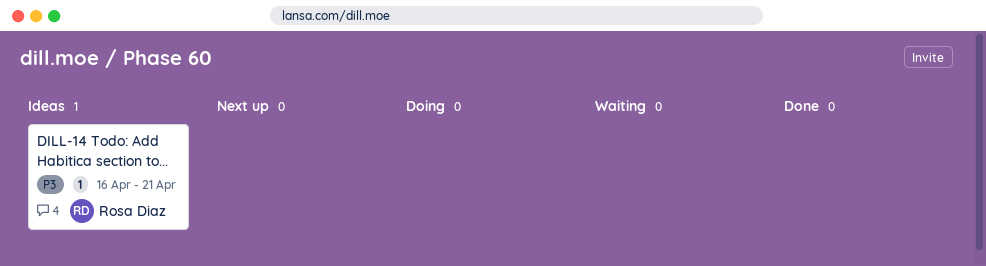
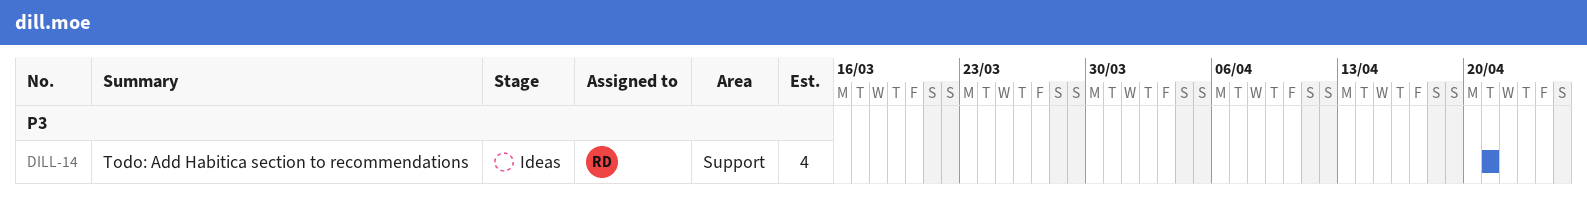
DILL-14, estimate: 1 -> 4
DILL-14, start: Apr 16 -> Apr 21

